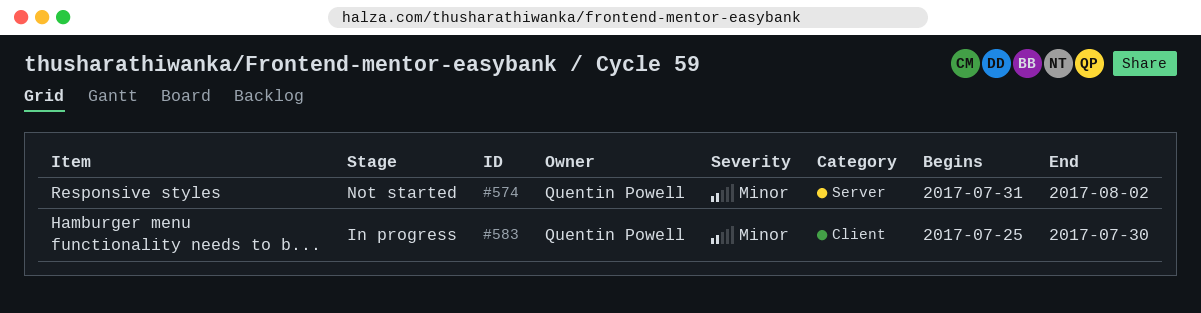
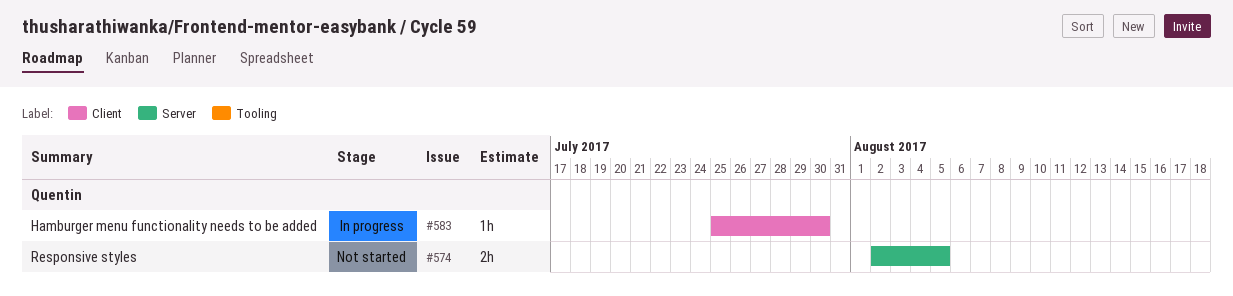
#574, start: Jul 31 -> Aug 2
#574, due: Aug 2 -> Aug 5

